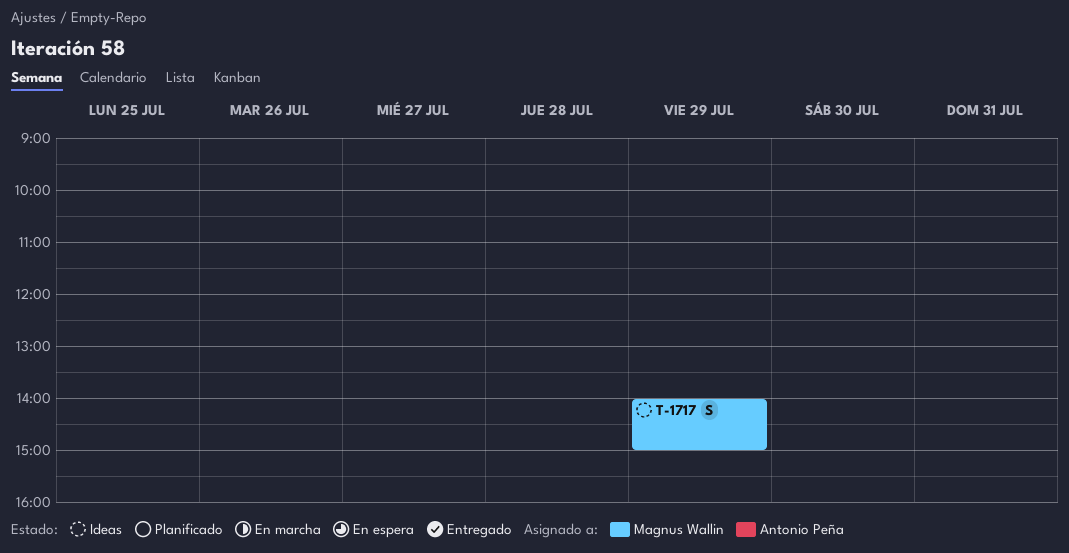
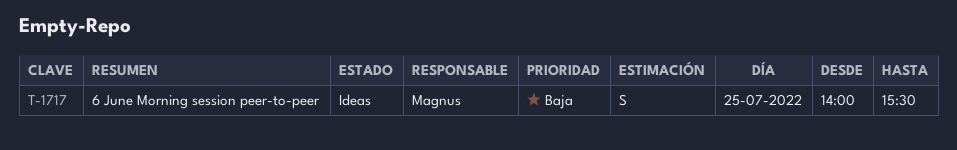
T-1717, day: Jul 29 -> Jul 25
T-1717, ends: 15:00 -> 15:30

